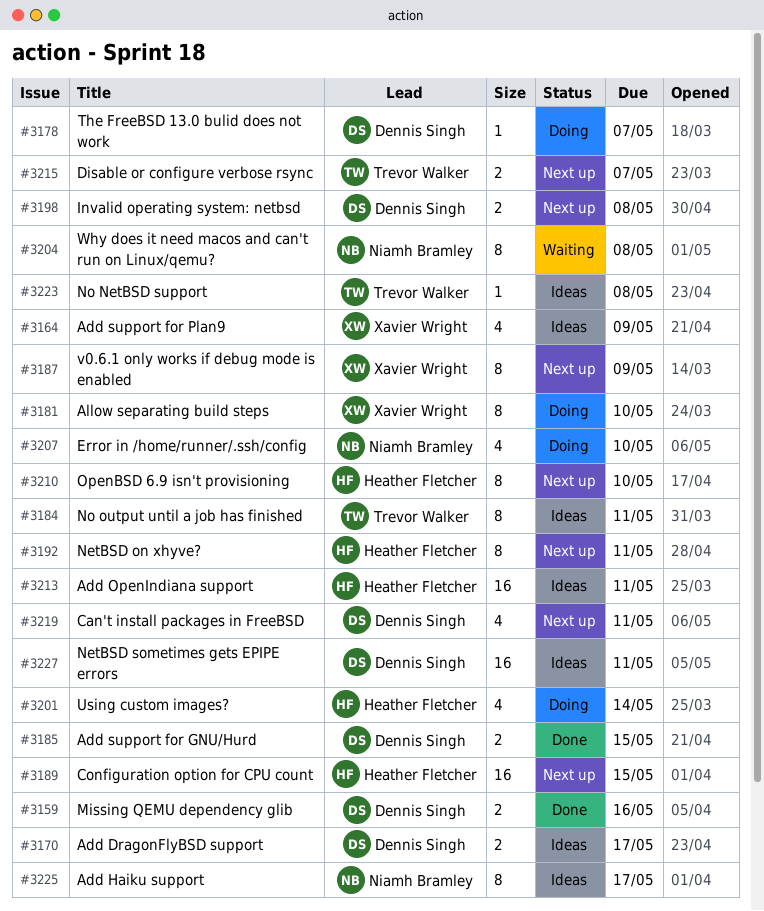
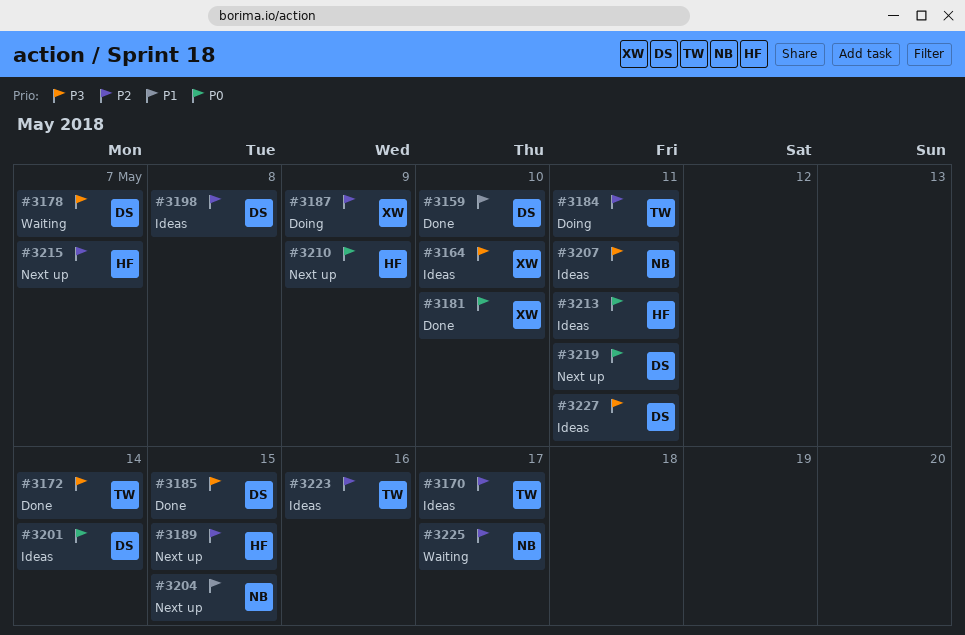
#3159, due: May 16 -> May 10
#3164, due: May 9 -> May 10
#3170, owner: Dennis Singh -> Trevor Walker
#3172: none -> present
#3178, status: Doing -> Waiting
#3181, status: Doing -> Done
#3184, status: Ideas -> Doing
#3187, status: Next up -> Doing
#3192: present -> none
#3198, status: Next up -> Ideas
#3201, status: Doing -> Ideas
#3201, owner: Heather Fletcher -> Dennis Singh
#3204, status: Waiting -> Next up
#3204, due: May 8 -> May 15
#3207, status: Doing -> Ideas
#3207, due: May 10 -> May 11
#3210, due: May 10 -> May 9
#3215, owner: Trevor Walker -> Heather Fletcher
#3223, due: May 8 -> May 16
#3225, status: Ideas -> Waiting

